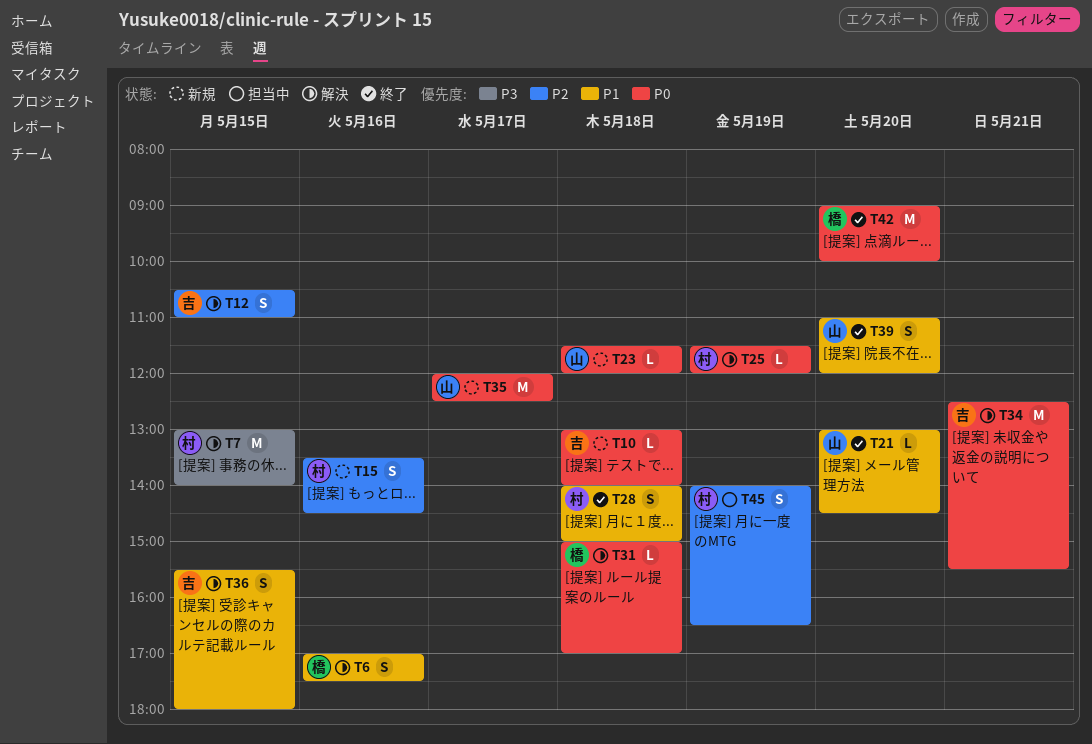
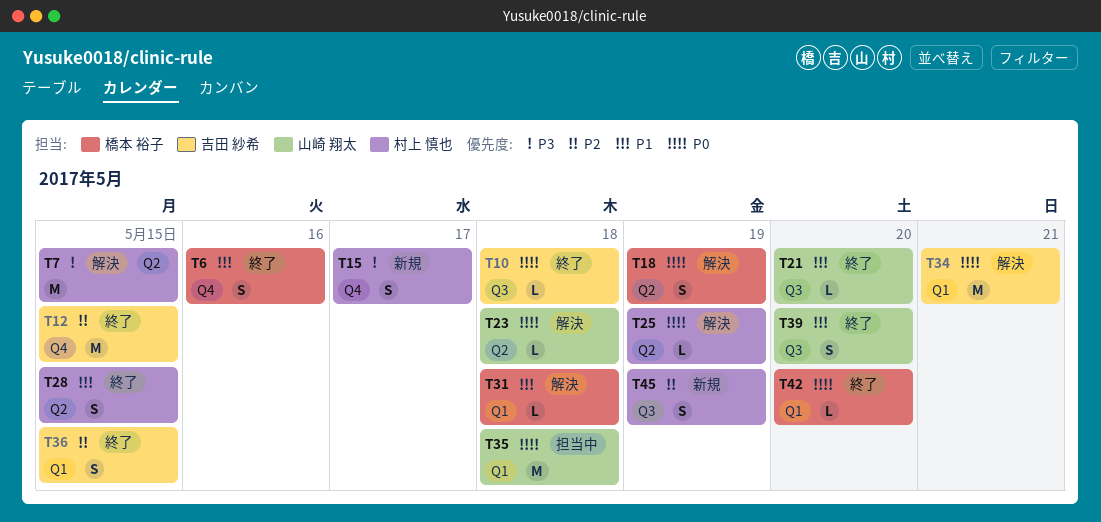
T6, status: 解決 -> 終了
T10, status: 新規 -> 終了
T12, status: 解決 -> 終了
T12, estimate: S -> M
T15, priority: P2 -> P3
T15, day: May 16 -> May 17
T18: none -> present
T23, status: 新規 -> 解決
T28, day: May 18 -> May 15
T31, priority: P0 -> P1
T35, status: 新規 -> 担当中
T35, day: May 17 -> May 18
T36, status: 解決 -> 終了
T36, priority: P1 -> P2
T42, estimate: M -> L
T45, status: 担当中 -> 新規

